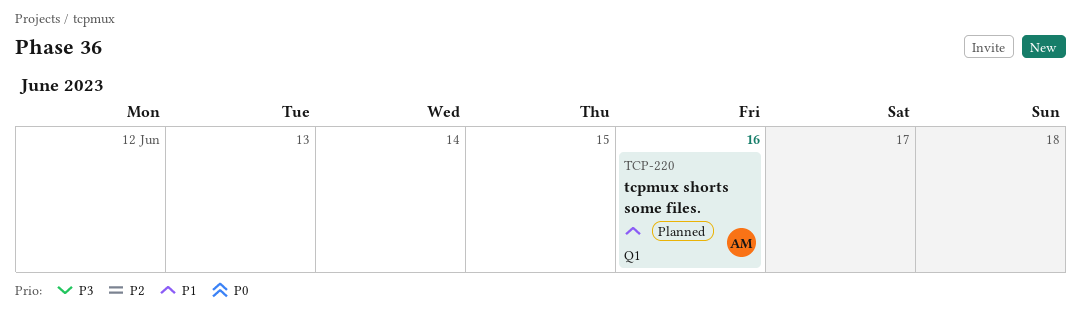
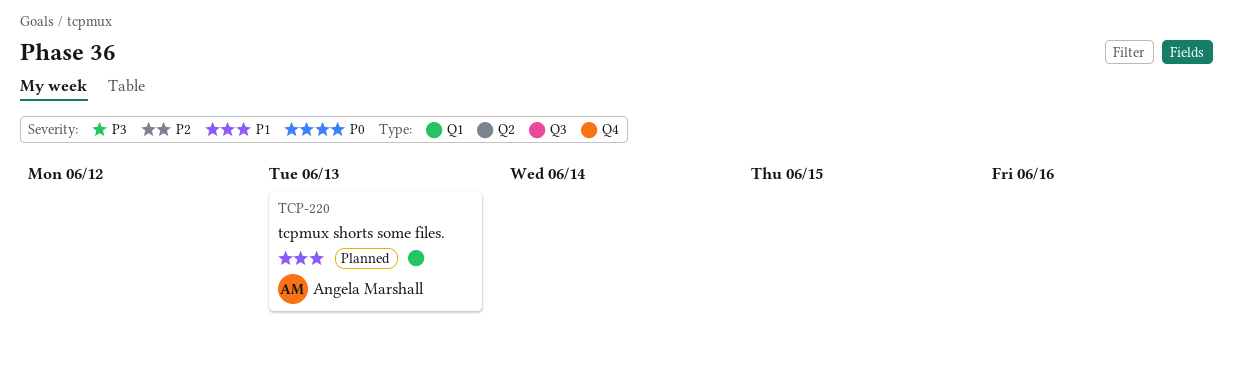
TCP-220, due: Jun 16 -> Jun 13

